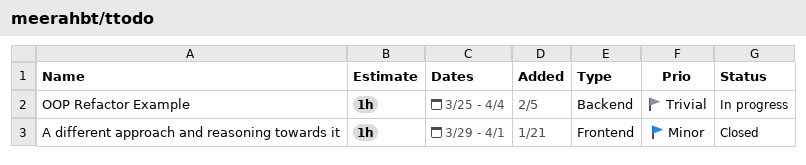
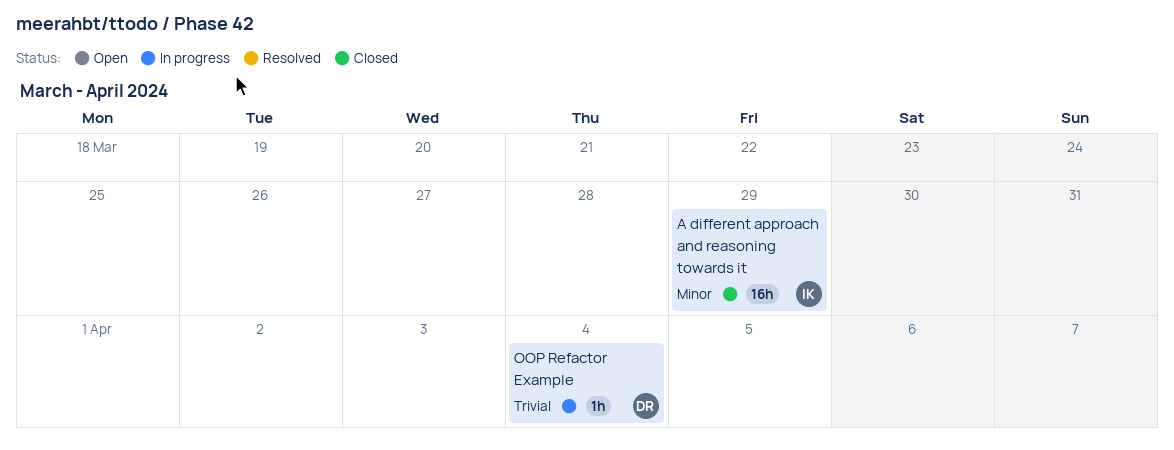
A different approach and reasoning towards it, estimate: 1h -> 16h
A different approach and reasoning towards it, due: Apr 1 -> Mar 29

